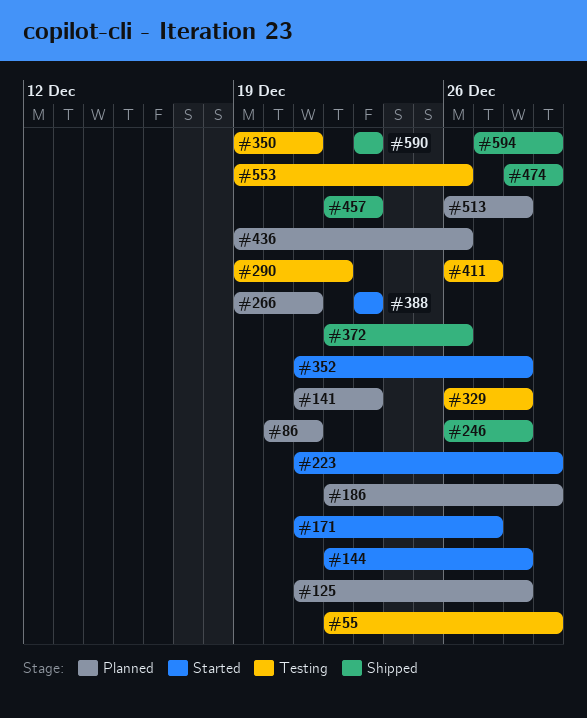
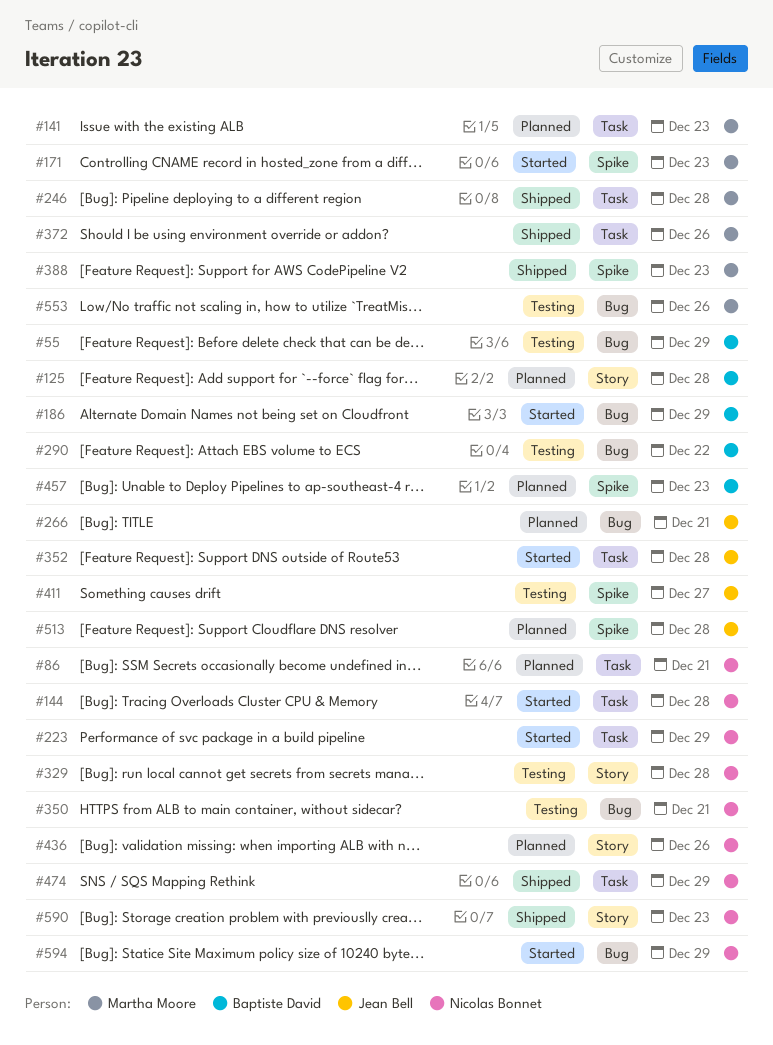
#171, due: Dec 27 -> Dec 23
#186, status: Planned -> Started
#388, status: Started -> Shipped
#457, status: Shipped -> Planned
#594, status: Shipped -> Started

